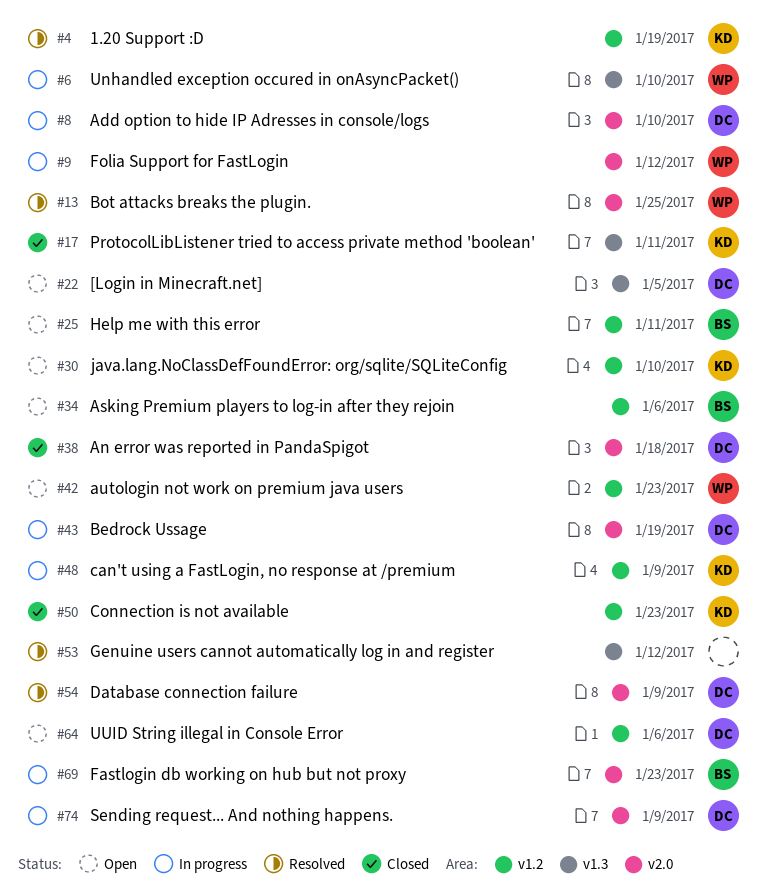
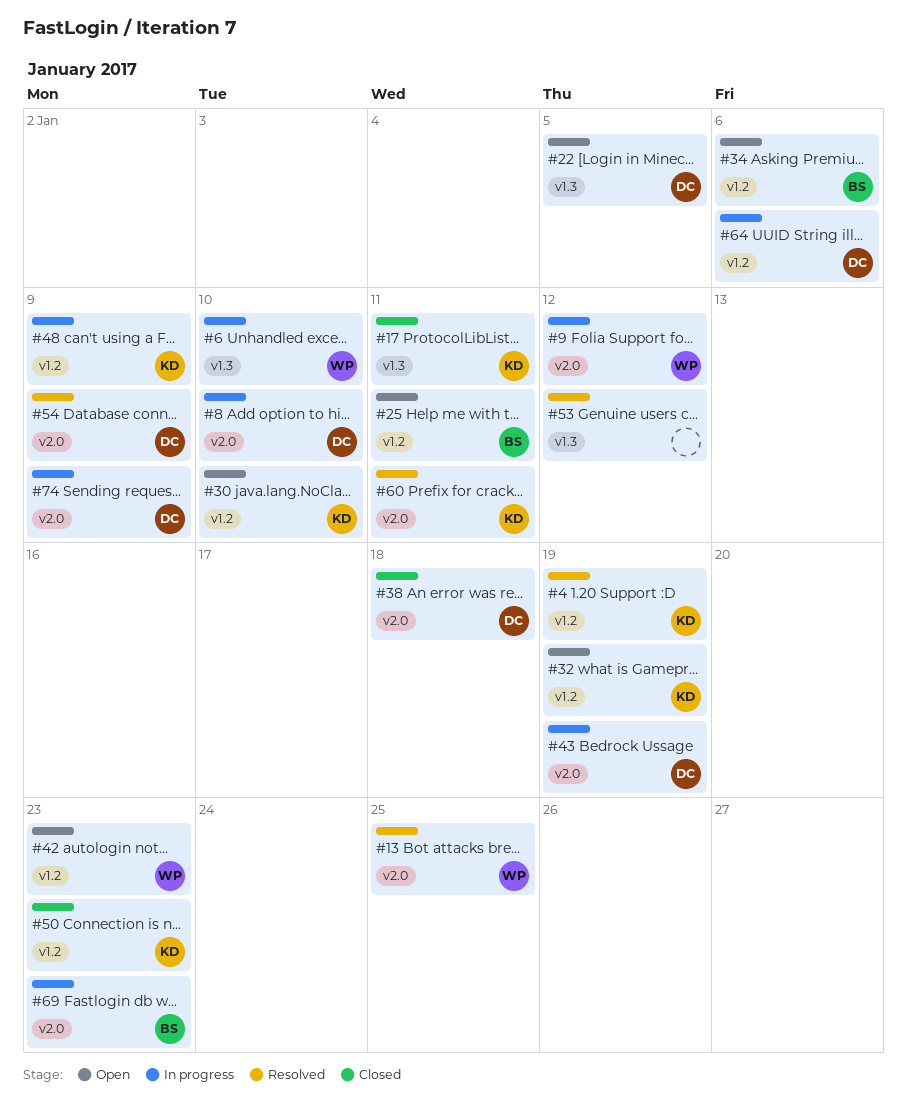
#32: none -> present
#60: none -> present
#64, status: Open -> In progress

